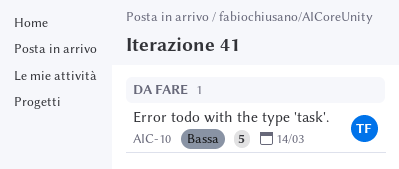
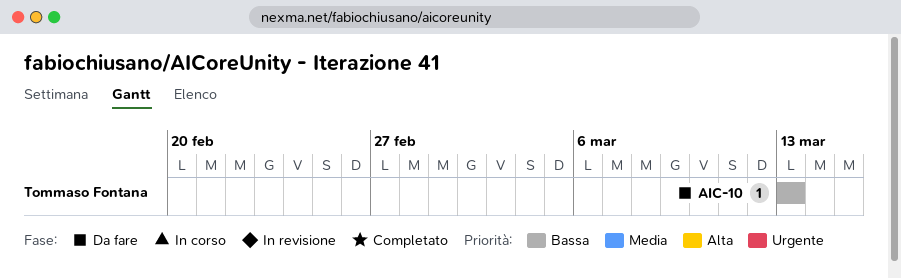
AIC-10, estimate: 5 -> 1
AIC-10, due: Mar 14 -> Mar 13

